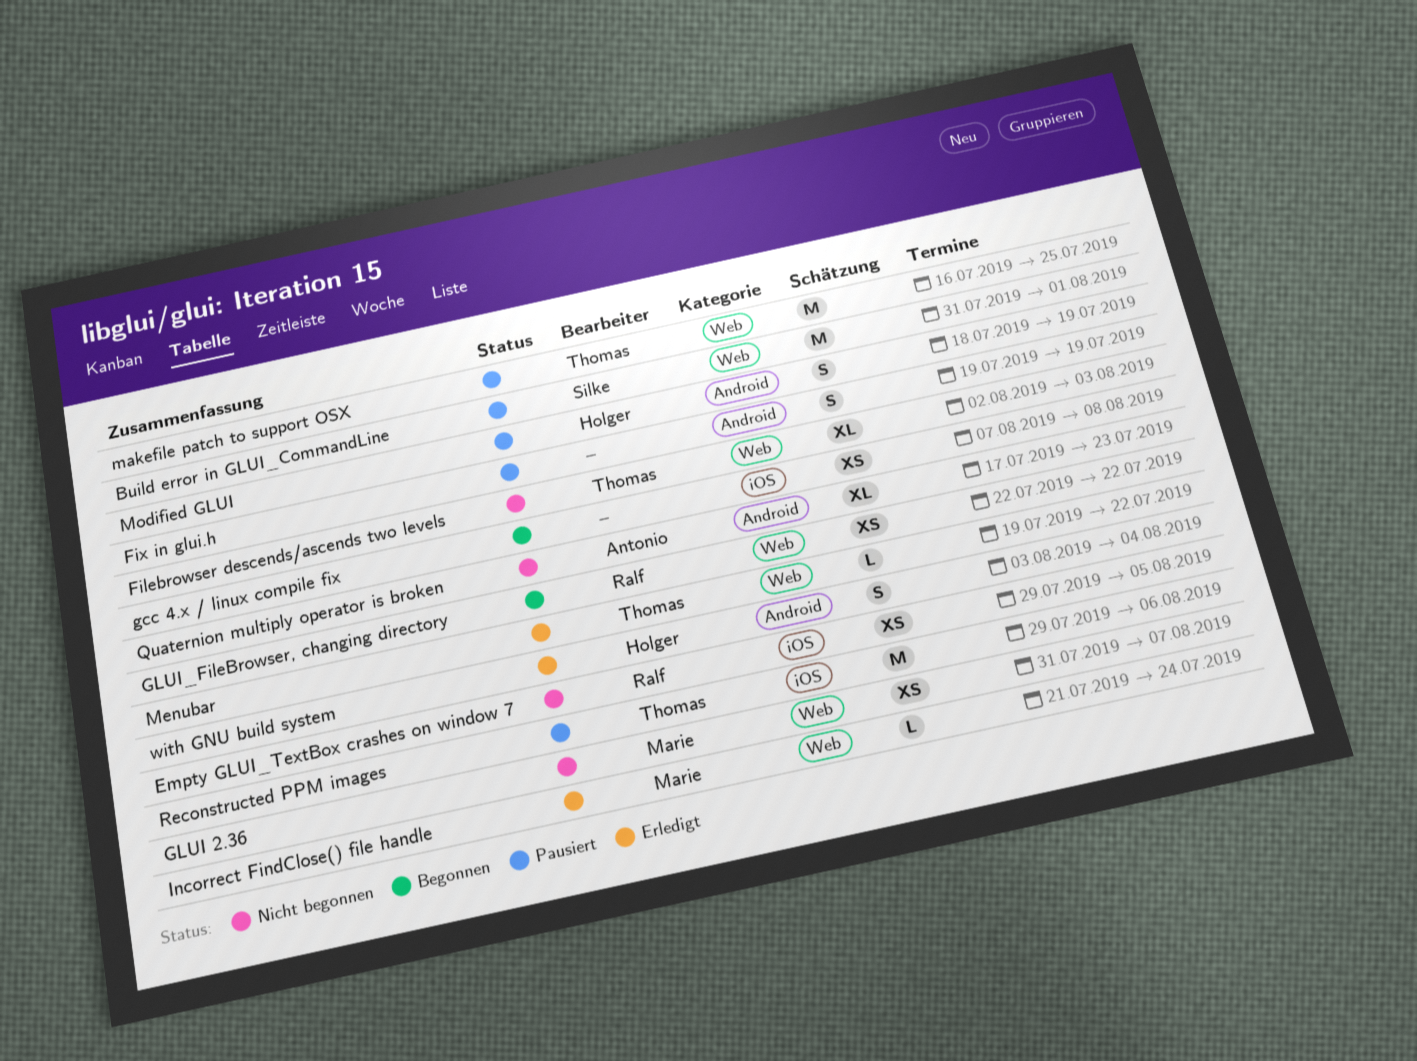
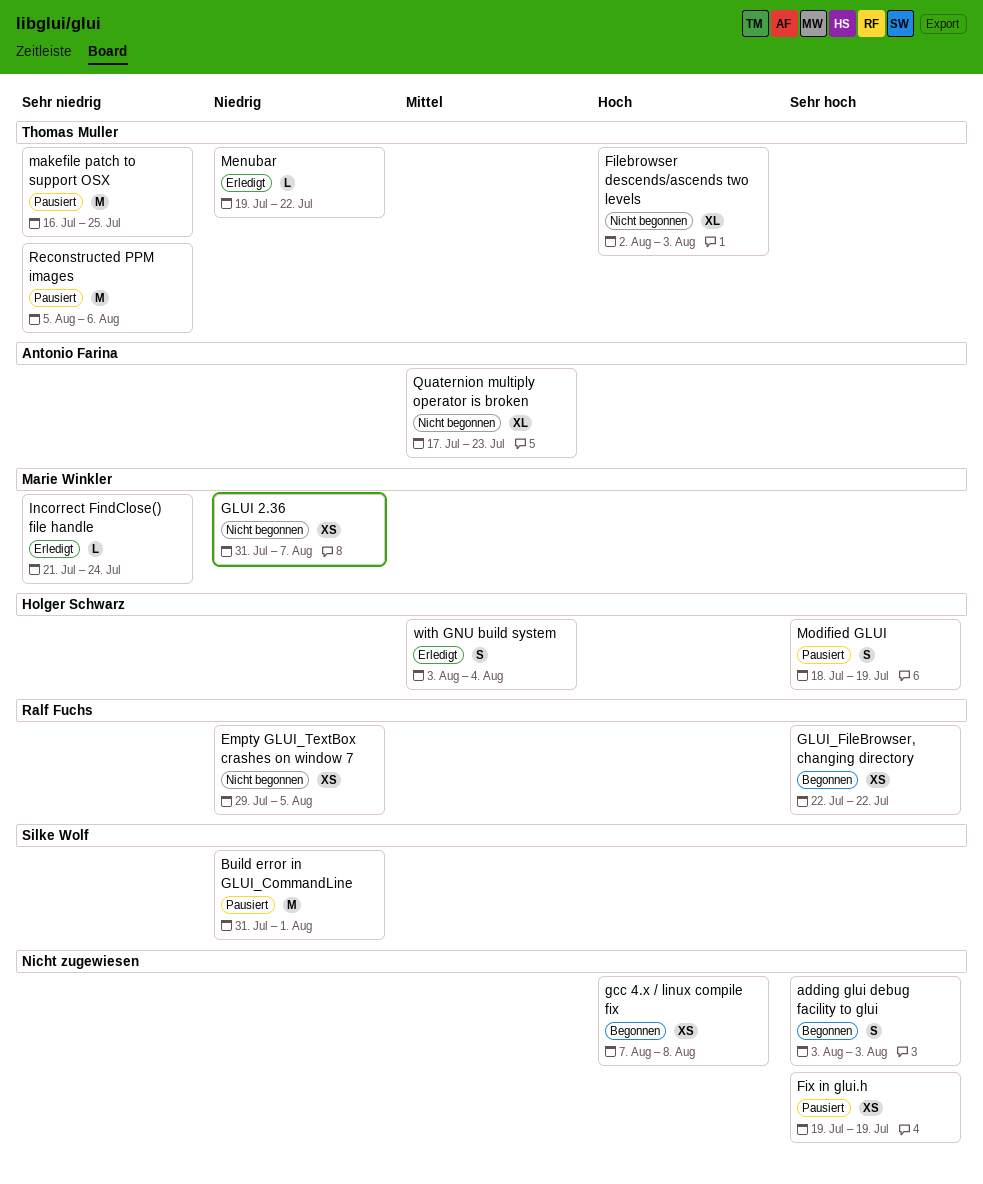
adding glui debug facility to glui: none -> present
Fix in glui.h, estimate: S -> XS
Reconstructed PPM images, start: Jul 29 -> Aug 5

